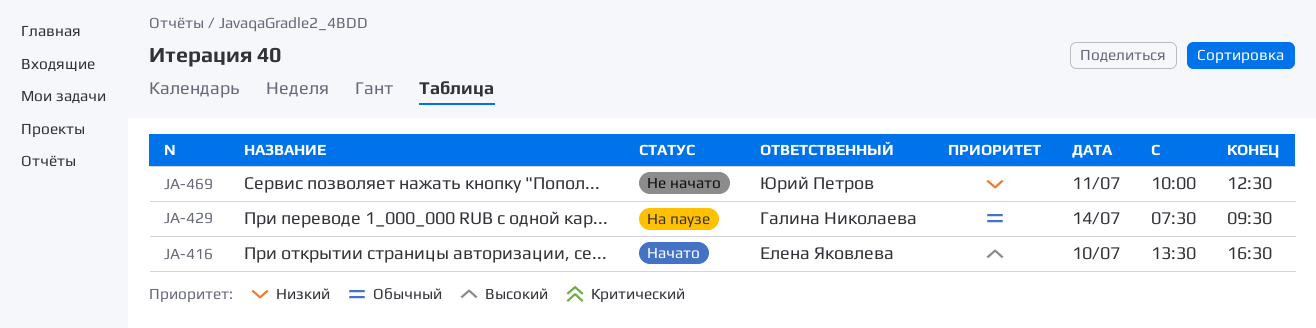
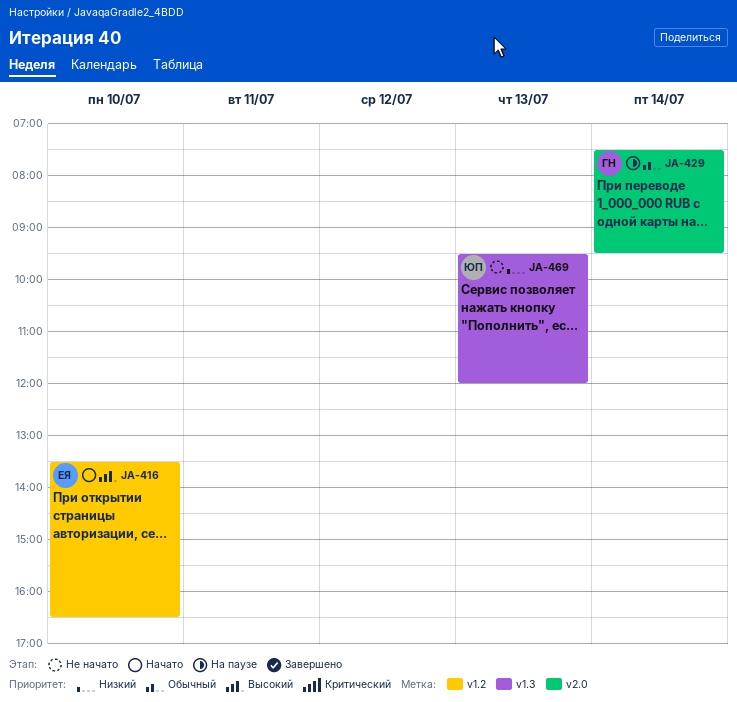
JA-469, day: Jul 11 -> Jul 13
JA-469, begins: 10:00 -> 09:30
JA-469, ends: 12:30 -> 12:00

